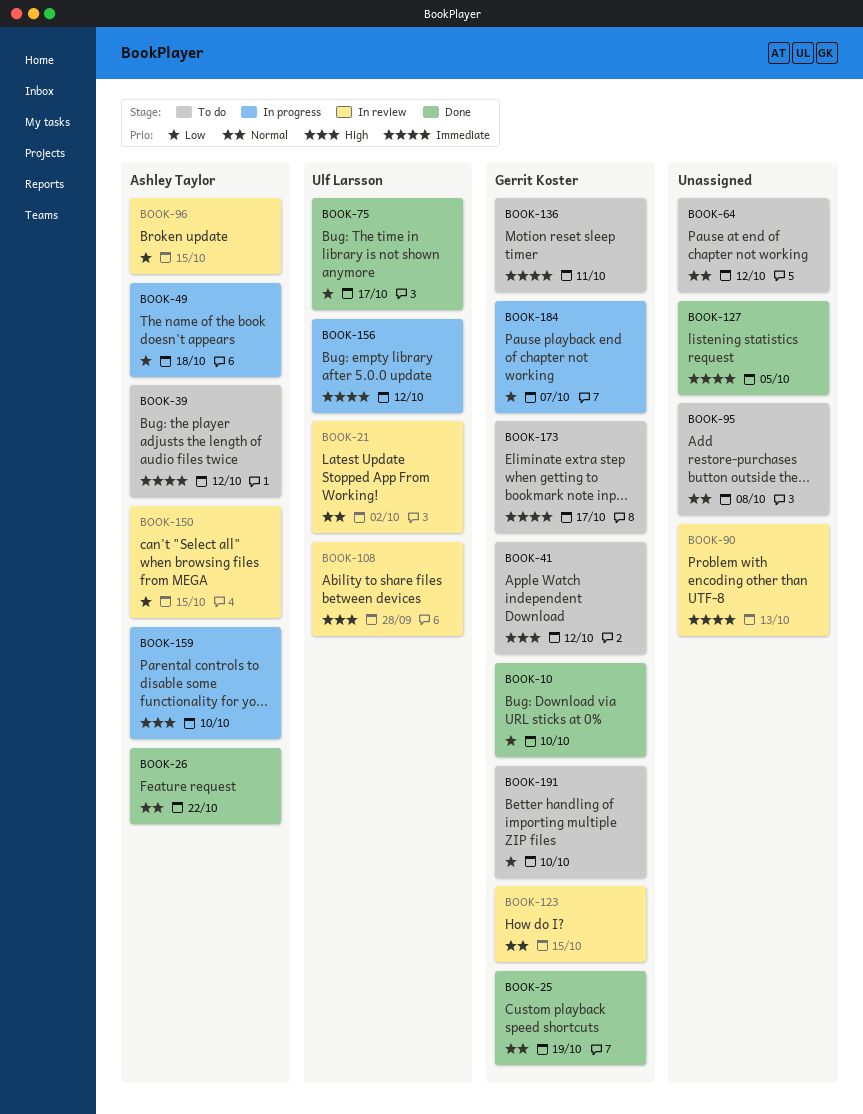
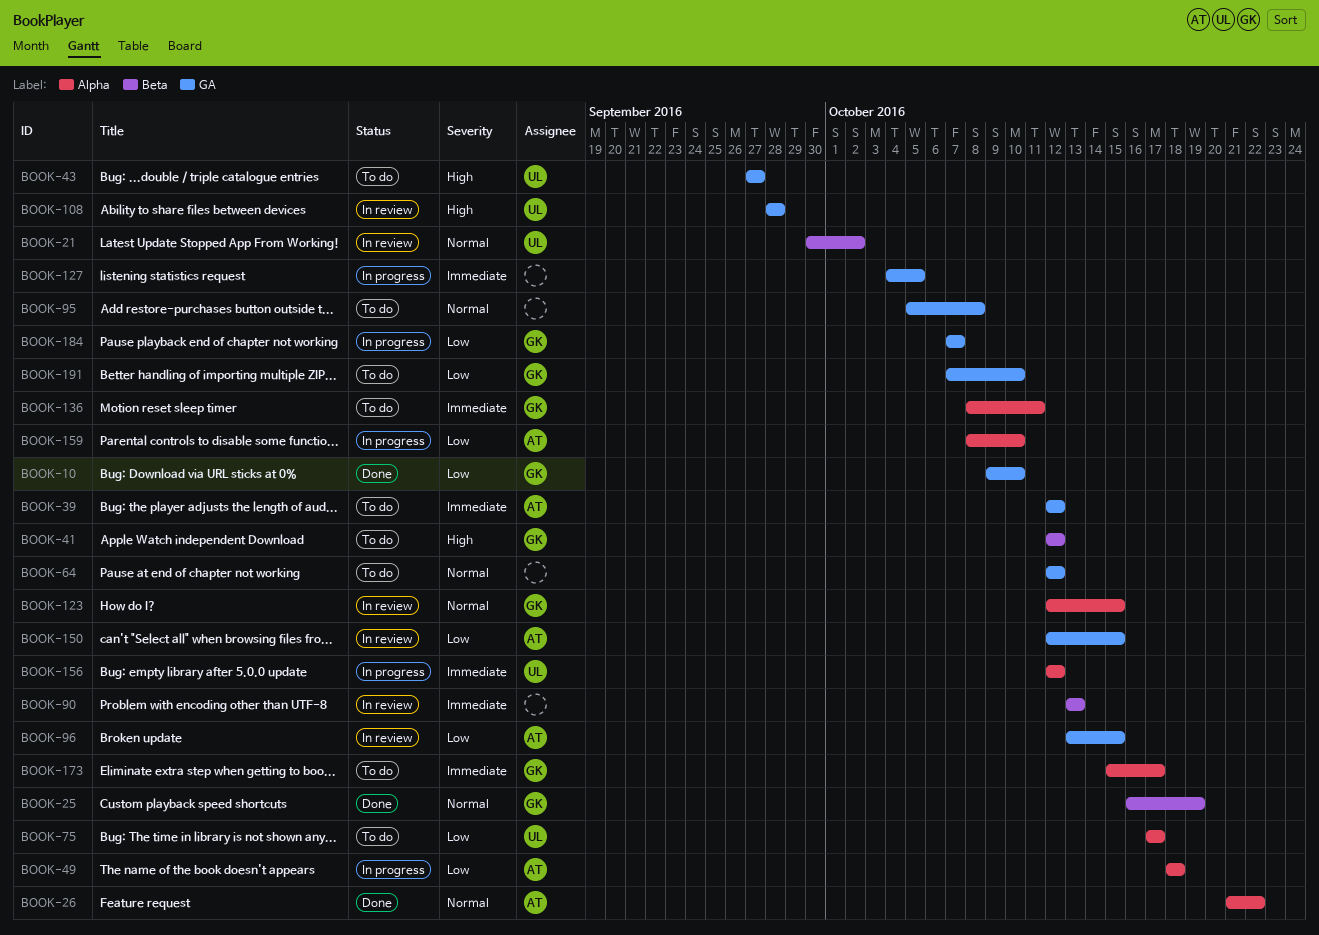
BOOK-43: none -> present
BOOK-75, status: Done -> To do
BOOK-127, status: Done -> In progress
BOOK-159, priority: High -> Low

